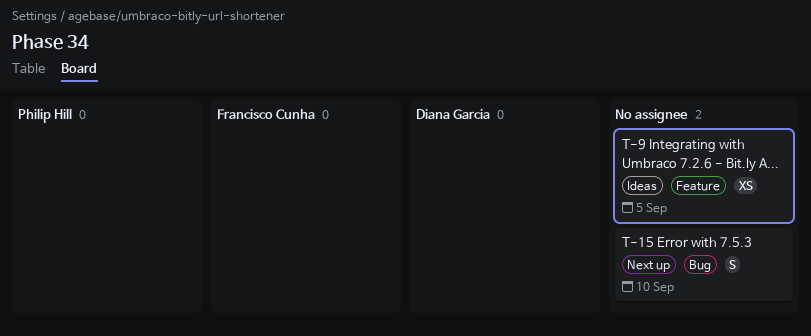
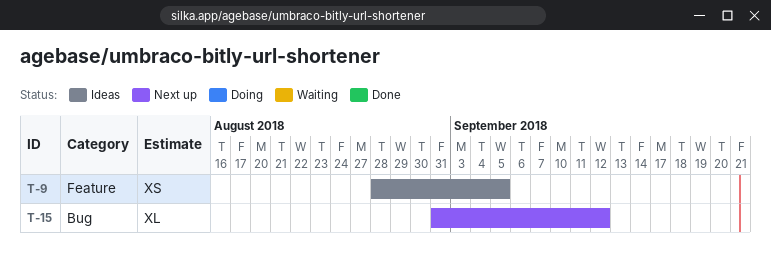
T-15, estimate: S -> XL
T-15, due: Sep 10 -> Sep 12

